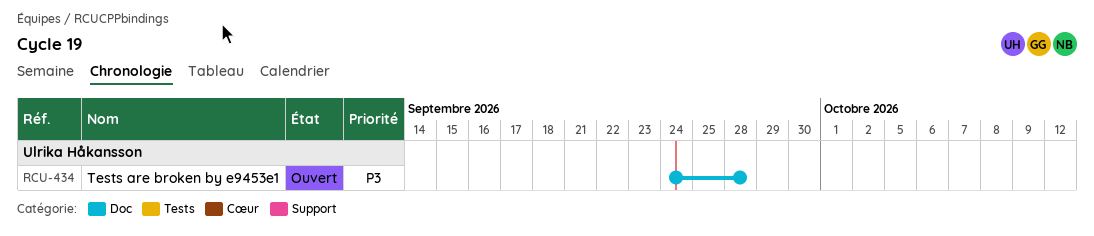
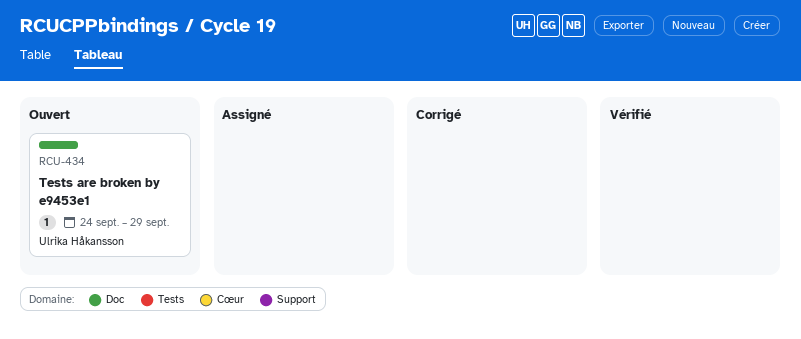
RCU-434, due: Sep 28 -> Sep 29

